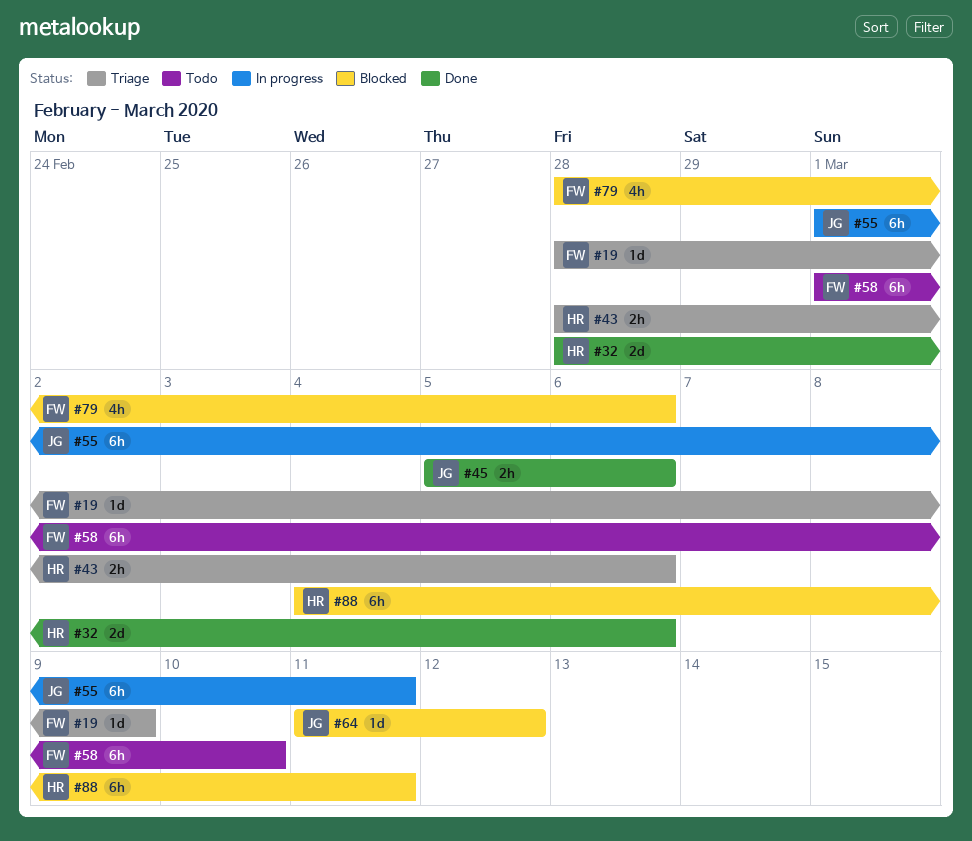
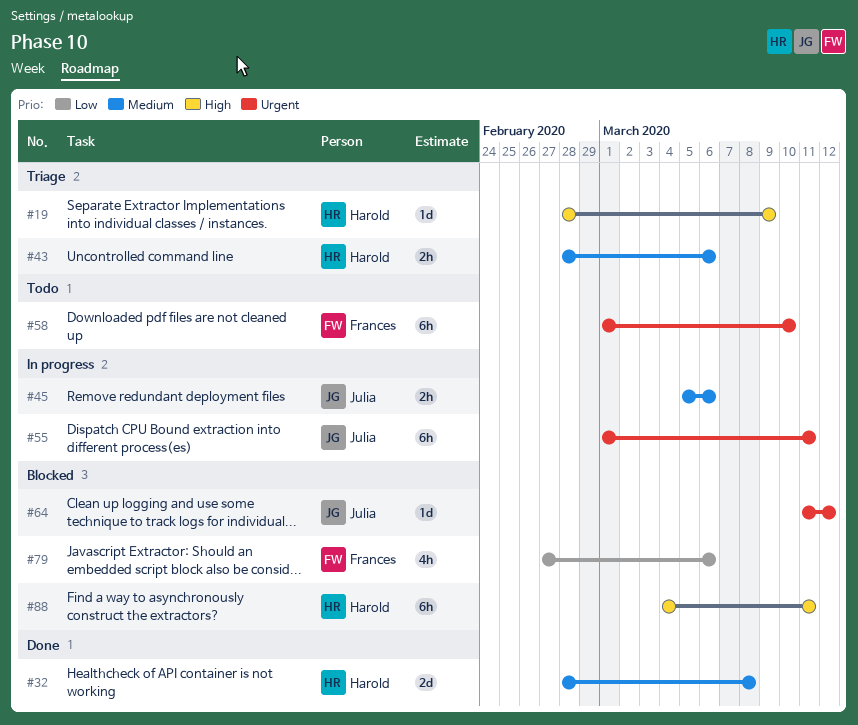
#19, owner: Frances -> Harold
#32, due: Mar 6 -> Mar 8
#45, status: Done -> In progress
#79, start: Feb 28 -> Feb 27

